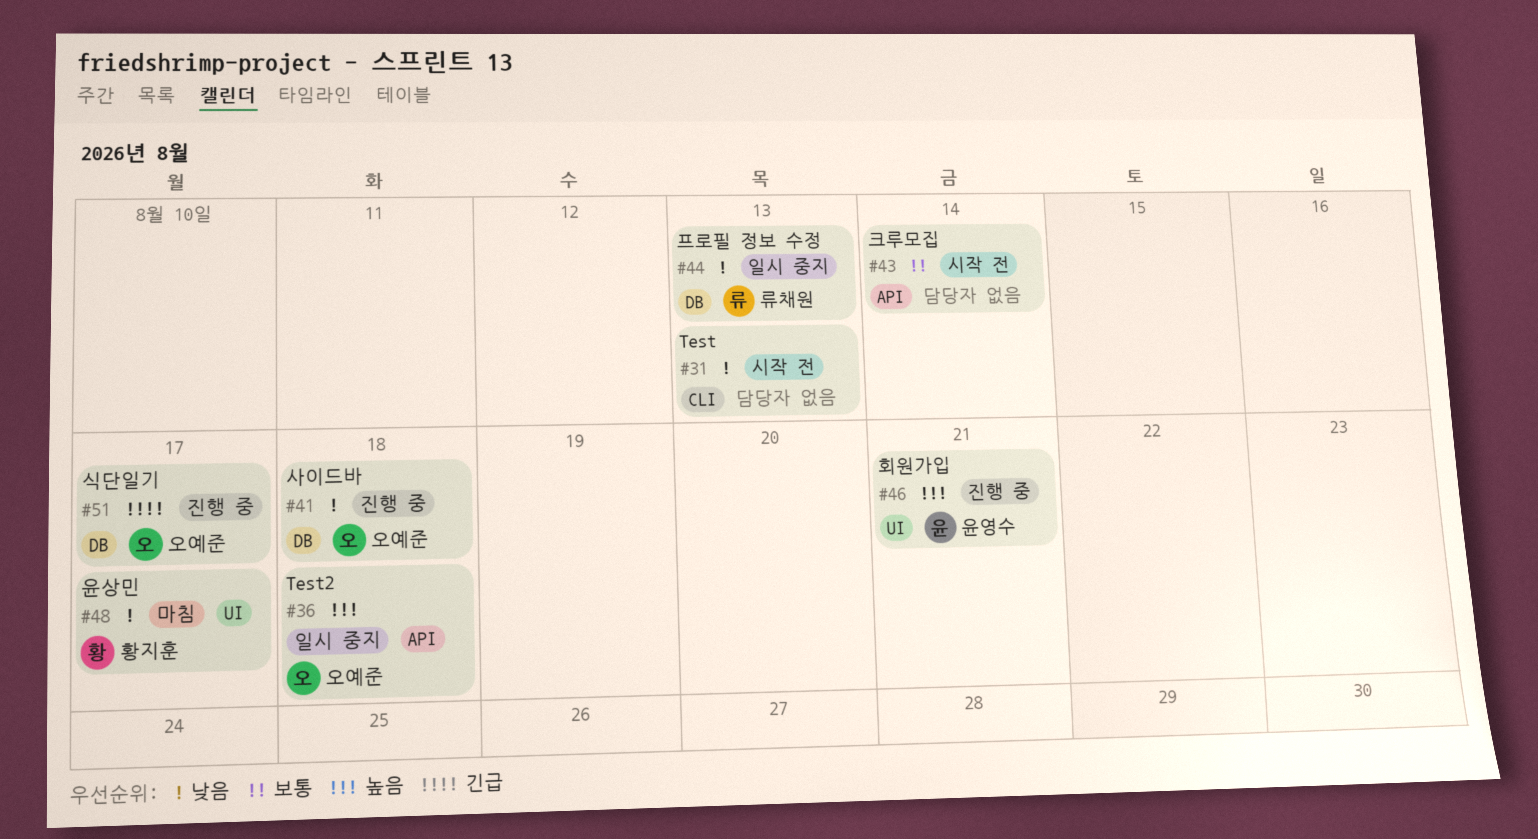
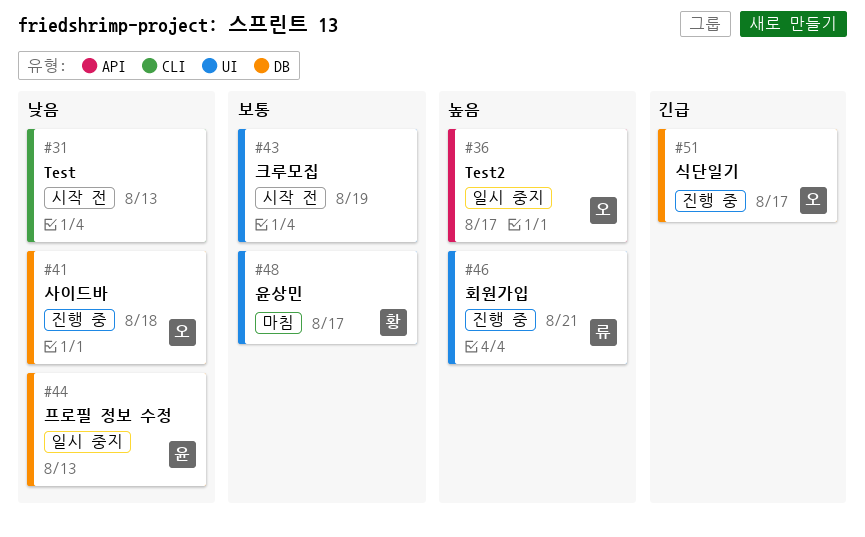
#36, due: Aug 18 -> Aug 17
#43, label: API -> UI
#43, due: Aug 14 -> Aug 19
#44, owner: 류채원 -> 윤영수
#46, owner: 윤영수 -> 류채원
#48, priority: 낮음 -> 보통

